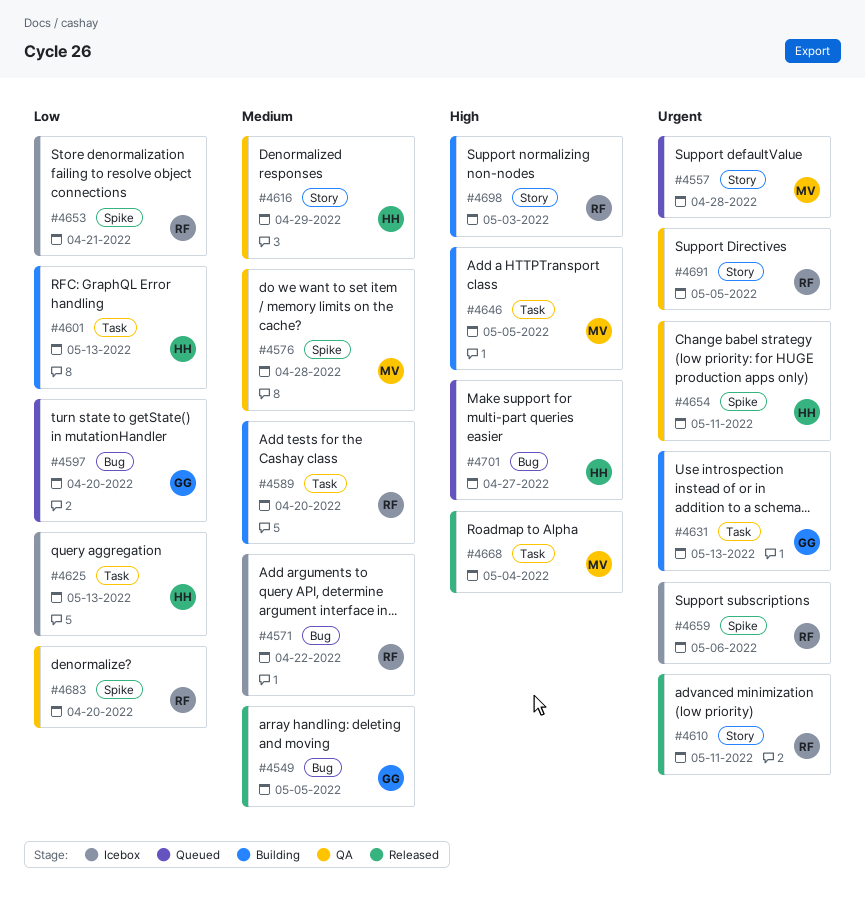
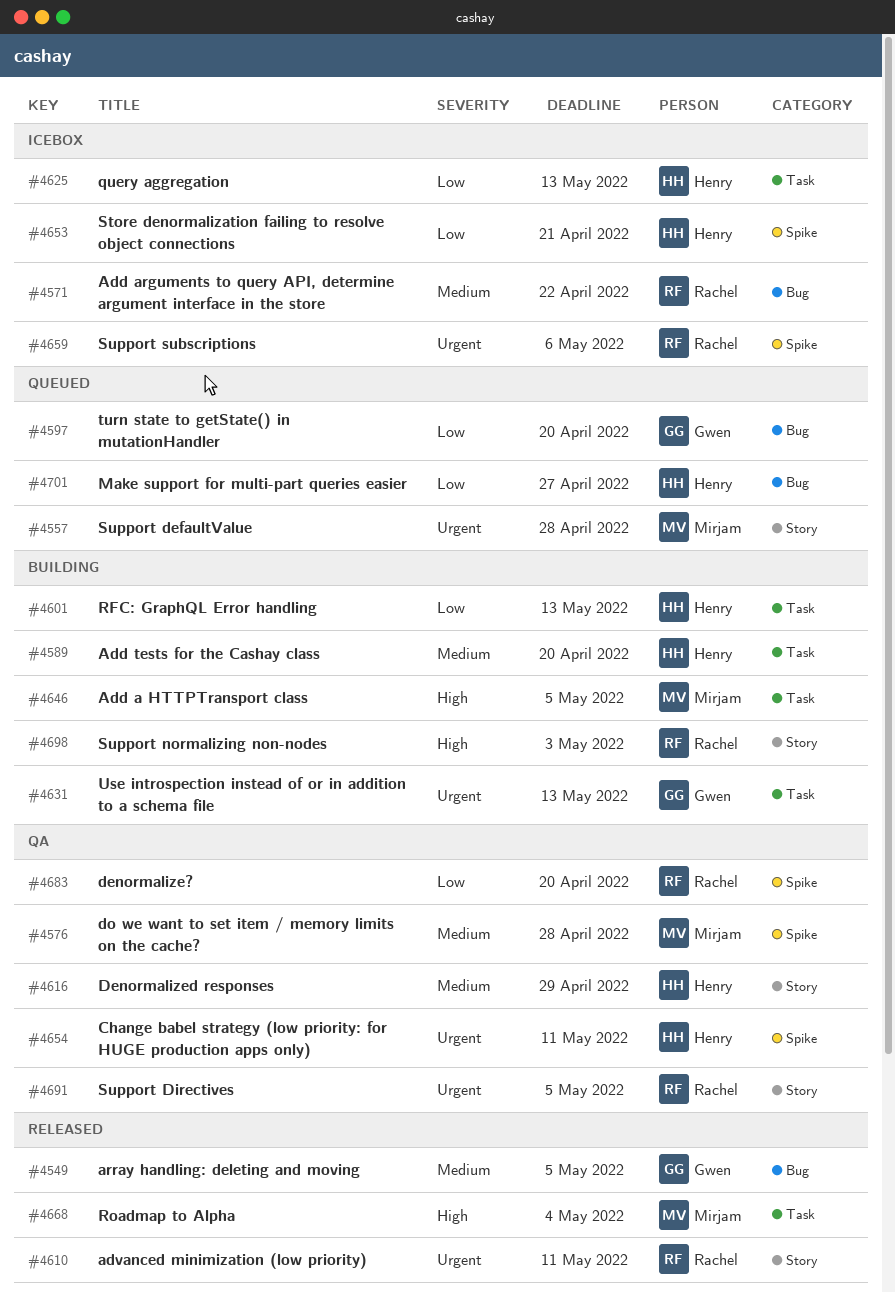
#4589, owner: Rachel -> Henry
#4653, owner: Rachel -> Henry
#4701, priority: High -> Low

